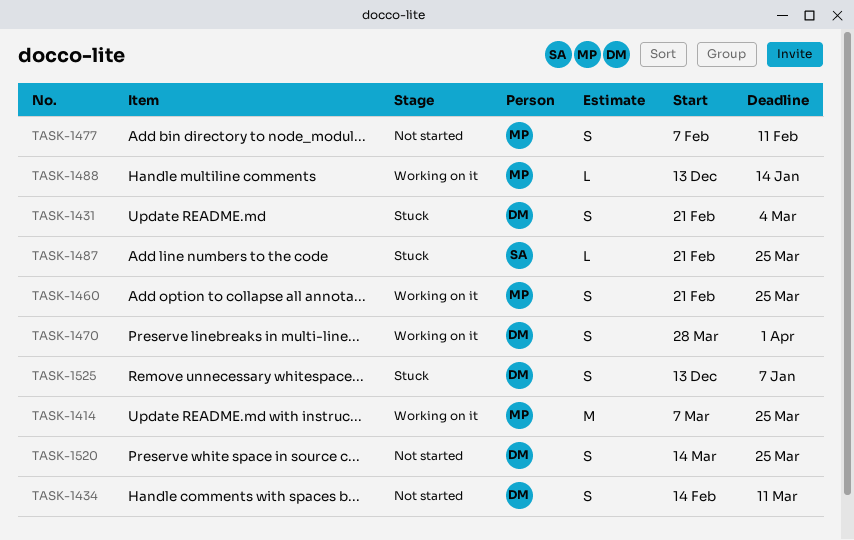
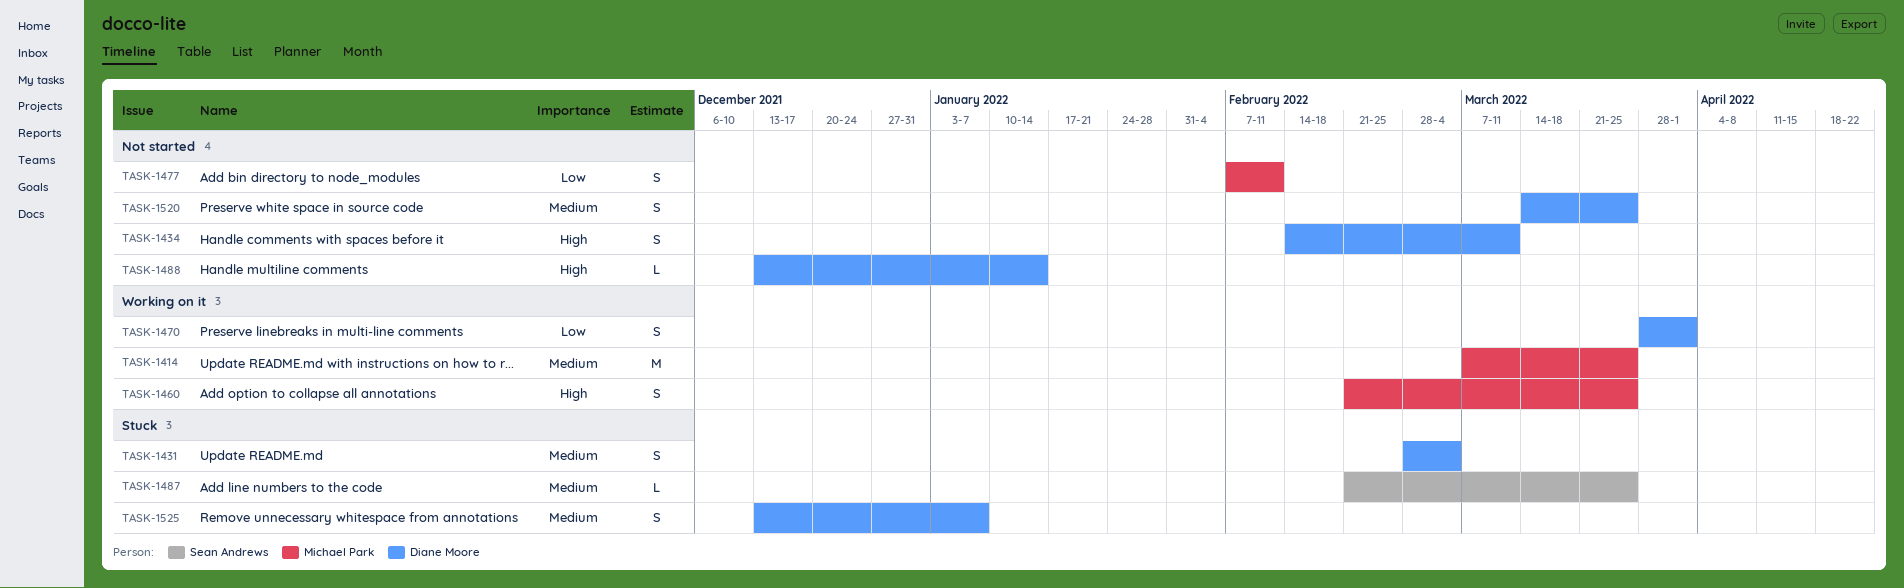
TASK-1431, start: Feb 21 -> Feb 28
TASK-1488, status: Working on it -> Not started
TASK-1488, owner: Michael Park -> Diane Moore

